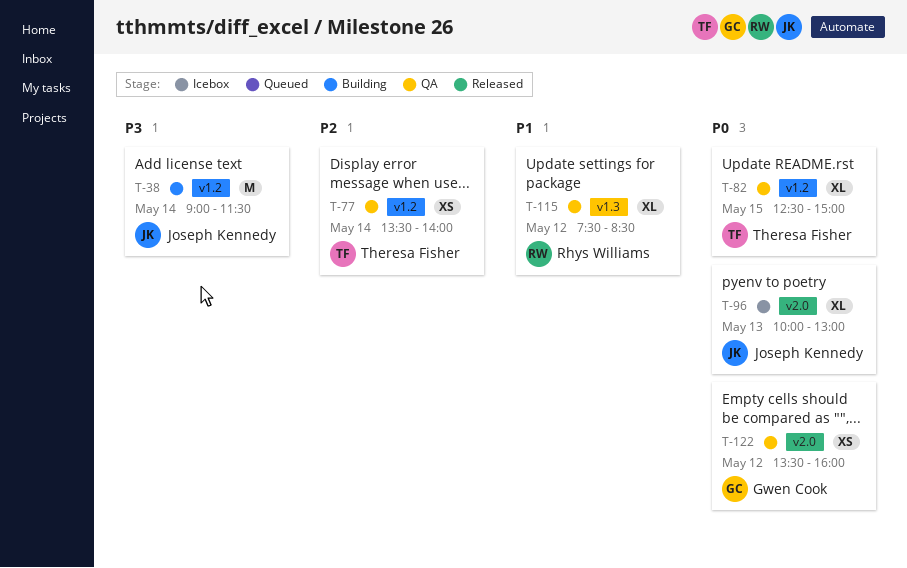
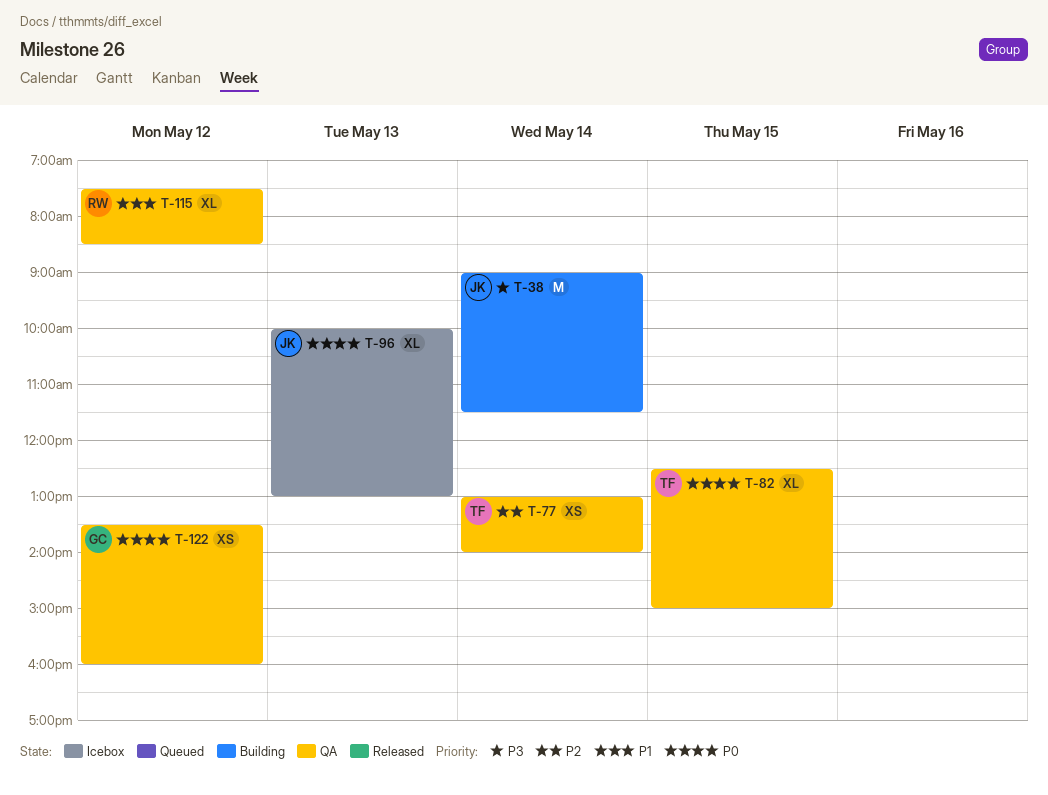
T-77, begins: 13:30 -> 13:00

